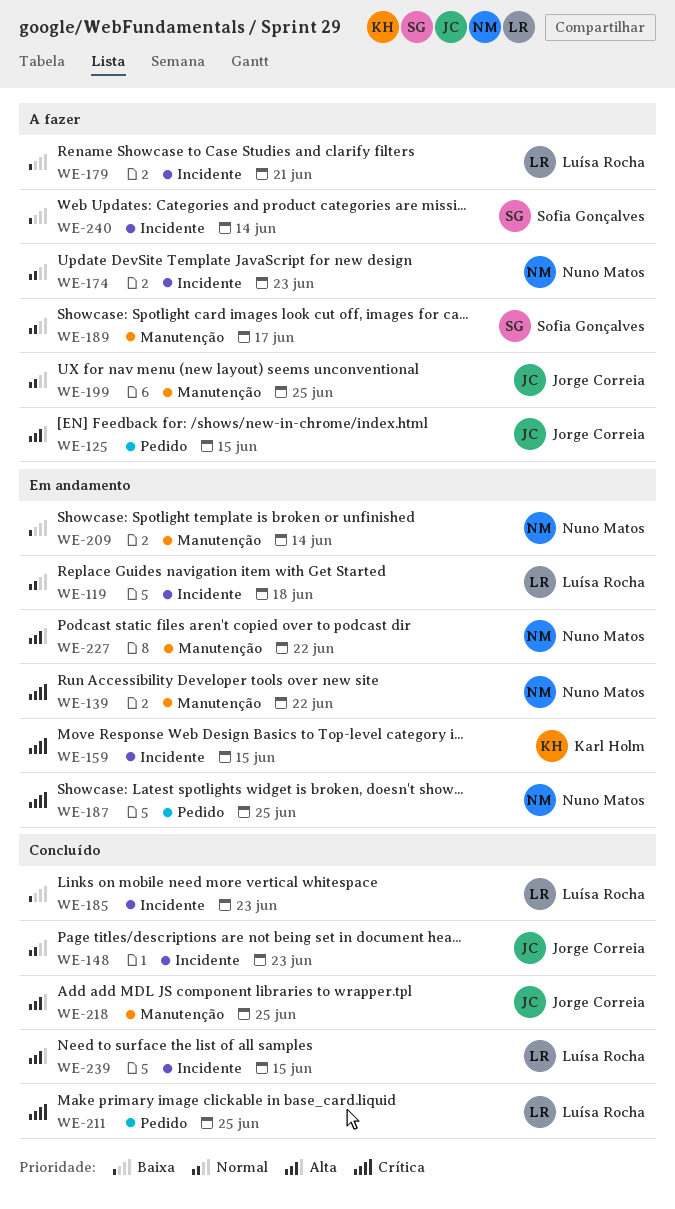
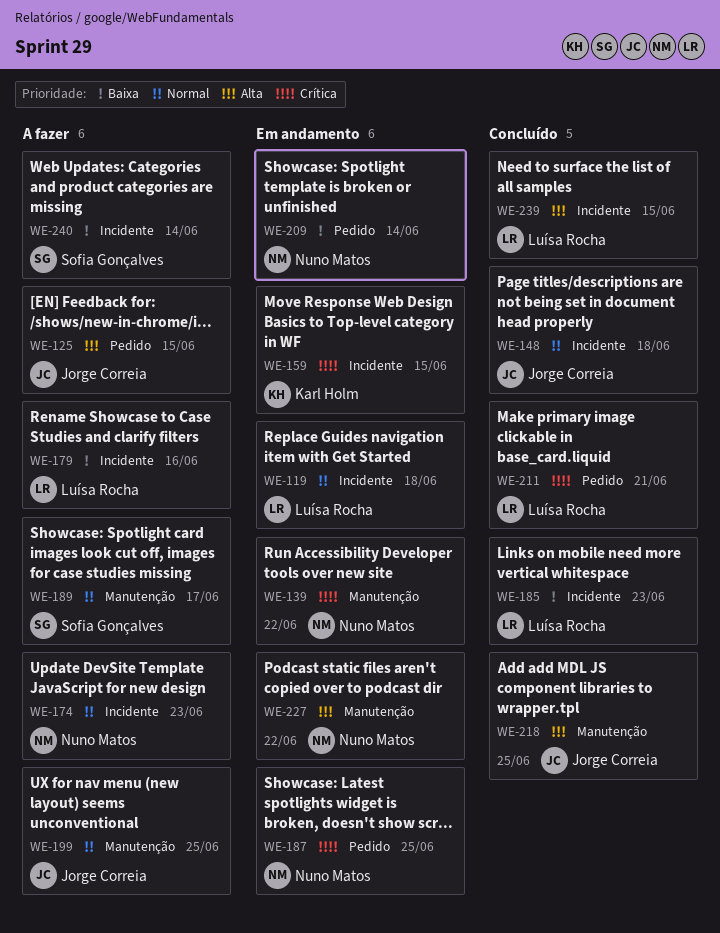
WE-148, due: Jun 23 -> Jun 18
WE-179, due: Jun 21 -> Jun 16
WE-209, label: Manutenção -> Pedido
WE-211, due: Jun 25 -> Jun 21

